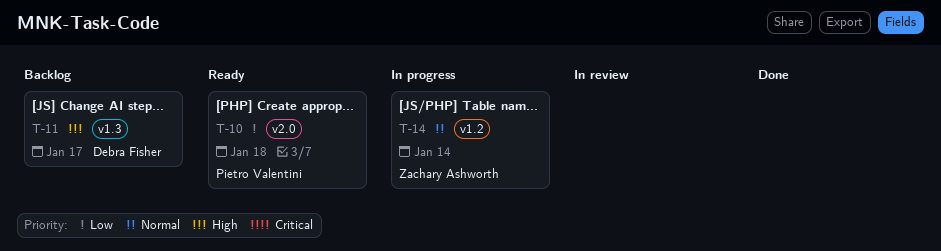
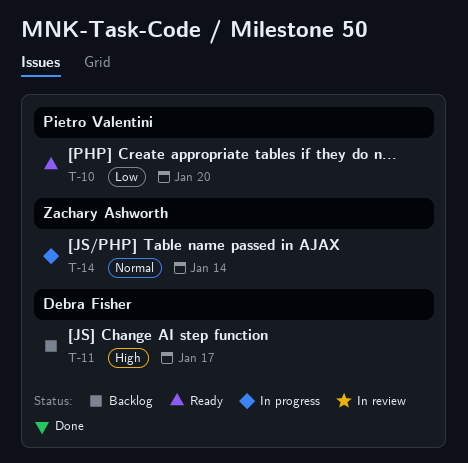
T-10, due: Jan 18 -> Jan 20

